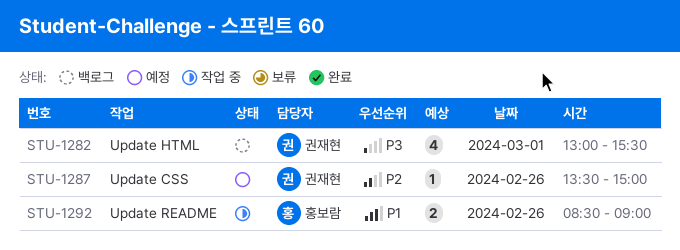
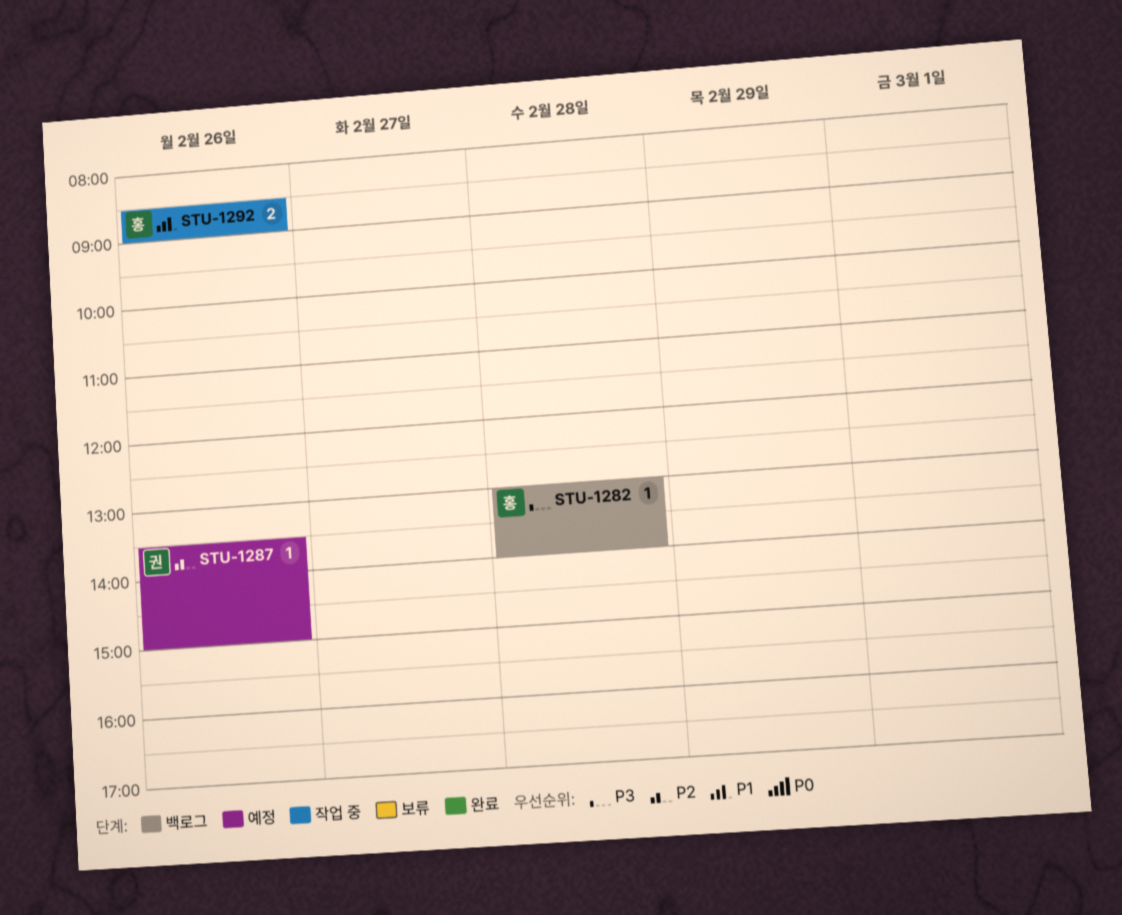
STU-1282, owner: 권재현 -> 홍보람
STU-1282, estimate: 4 -> 1
STU-1282, day: Mar 1 -> Feb 28
STU-1282, ends: 15:30 -> 14:00

